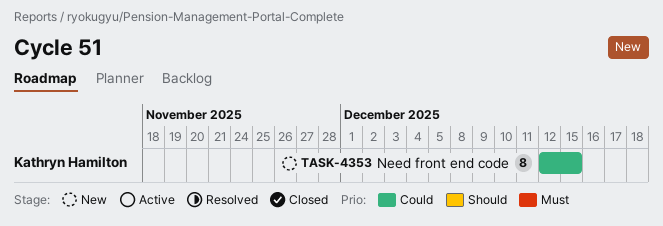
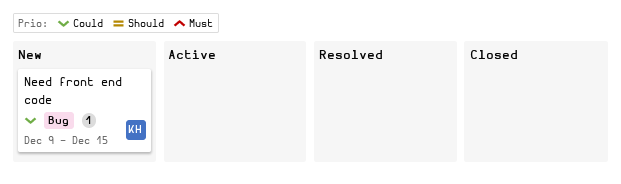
Need front end code, estimate: 8 -> 1
Need front end code, start: Dec 12 -> Dec 9

